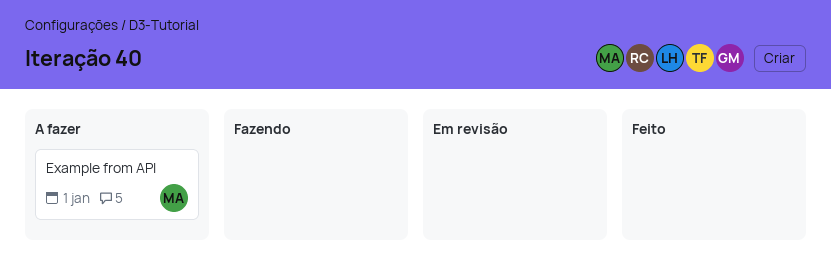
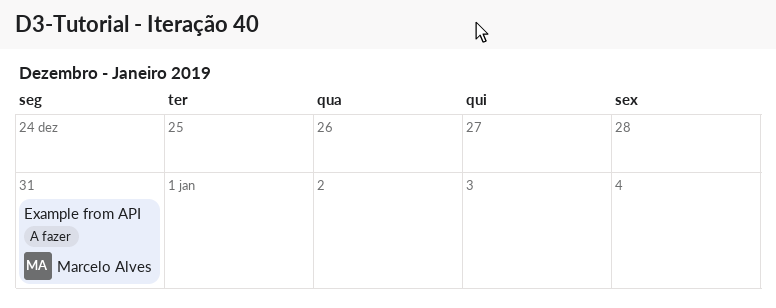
Example from API, due: Jan 1 -> Dec 31

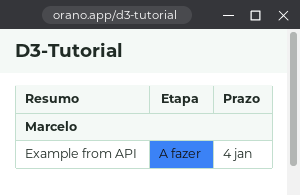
Example from API, due: Dec 31 -> Jan 4

